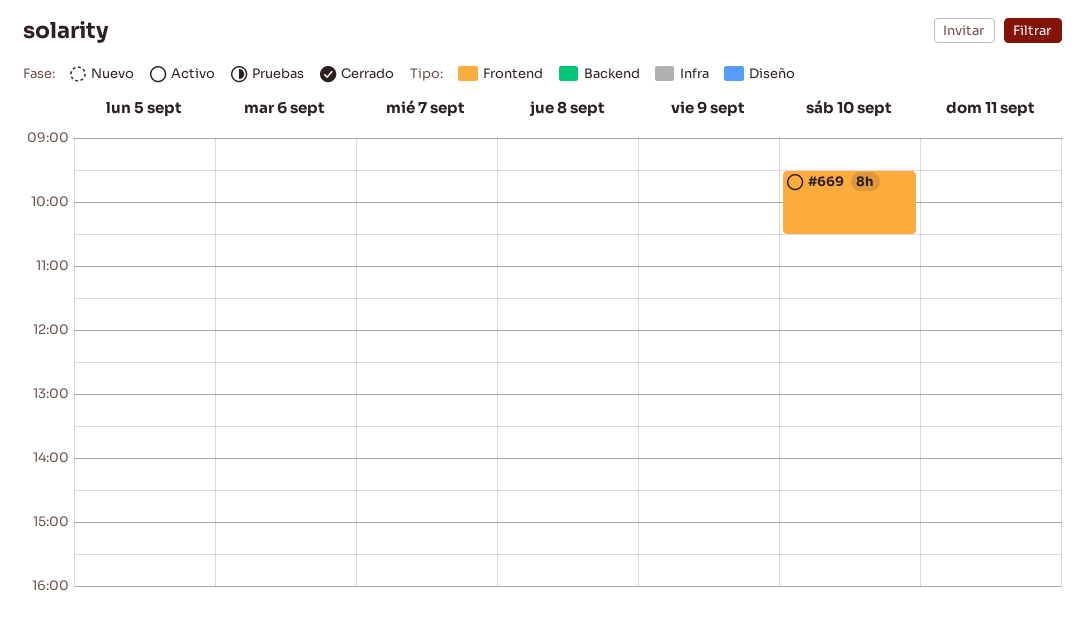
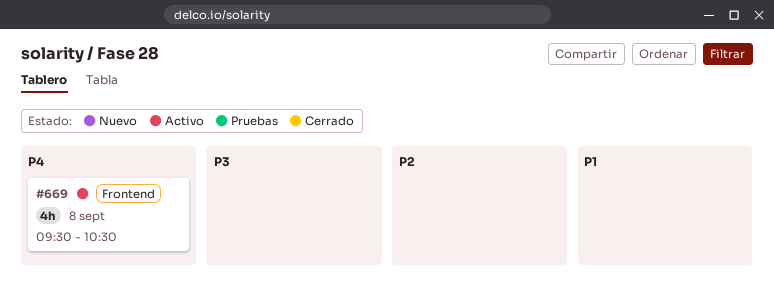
#669, estimate: 8h -> 4h
#669, day: Sep 10 -> Sep 8

